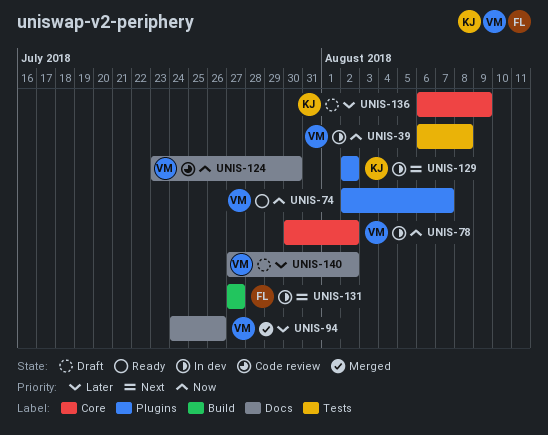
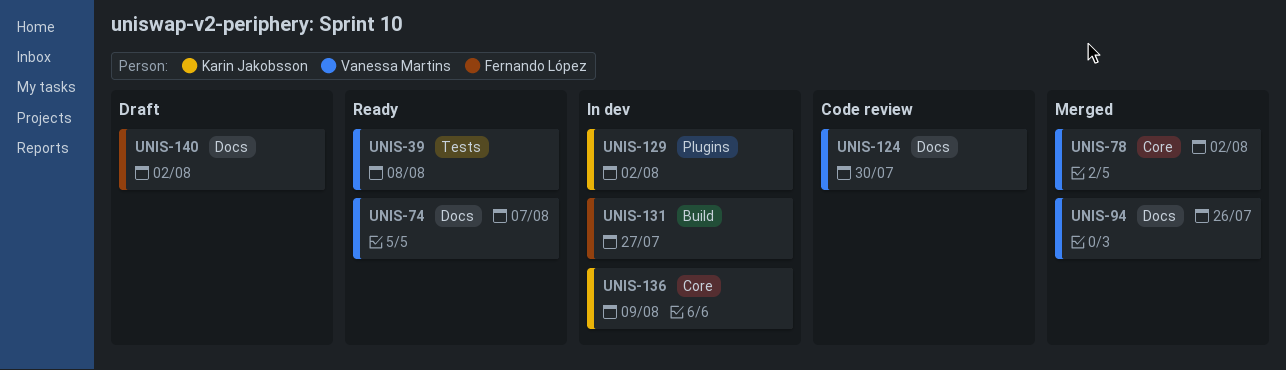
UNIS-39, status: In dev -> Ready
UNIS-74, label: Plugins -> Docs
UNIS-78, status: In dev -> Merged
UNIS-136, status: Draft -> In dev
UNIS-140, owner: Vanessa Martins -> Fernando López

